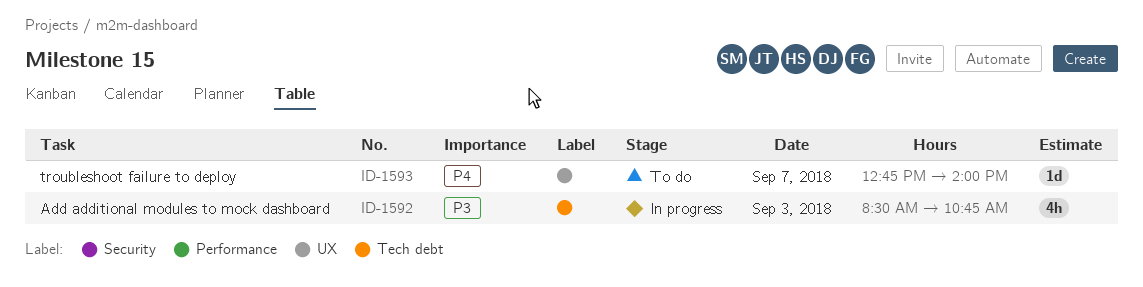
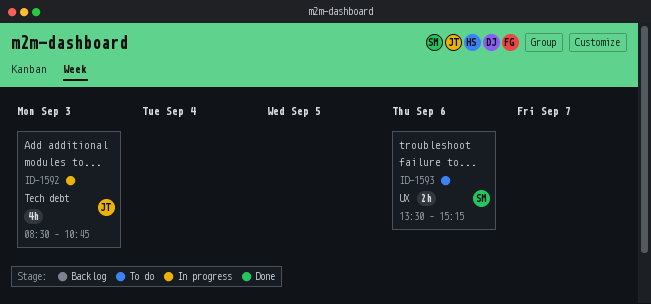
ID-1593, estimate: 1d -> 2h
ID-1593, day: Sep 7 -> Sep 6
ID-1593, begins: 12:45 -> 13:30
ID-1593, ends: 14:00 -> 15:15

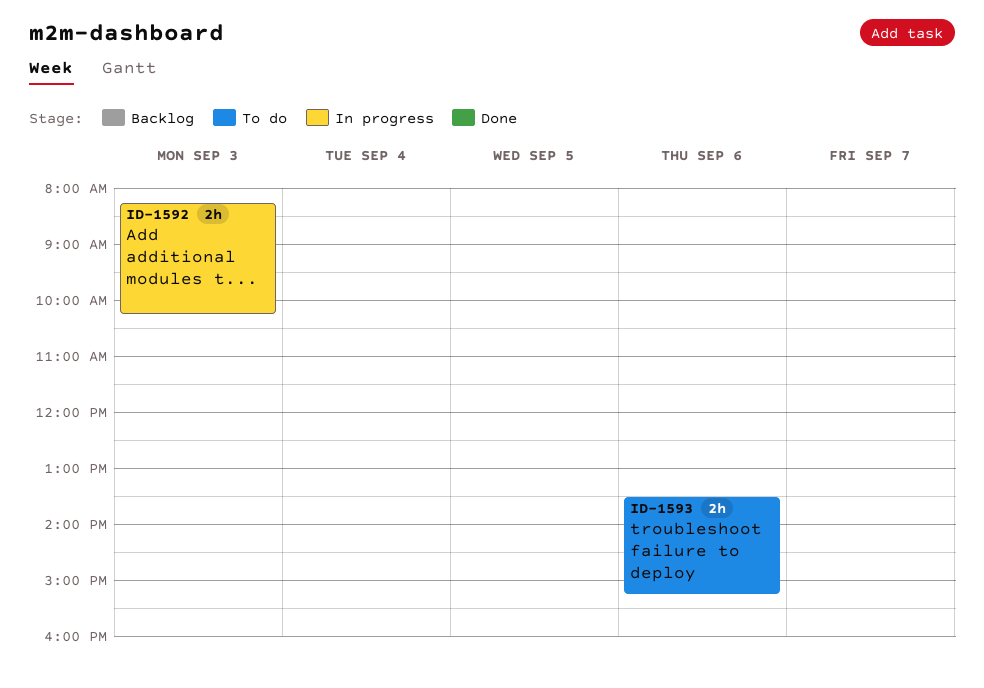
ID-1592, estimate: 4h -> 2h
ID-1592, begins: 08:30 -> 08:15
ID-1592, ends: 10:45 -> 10:15

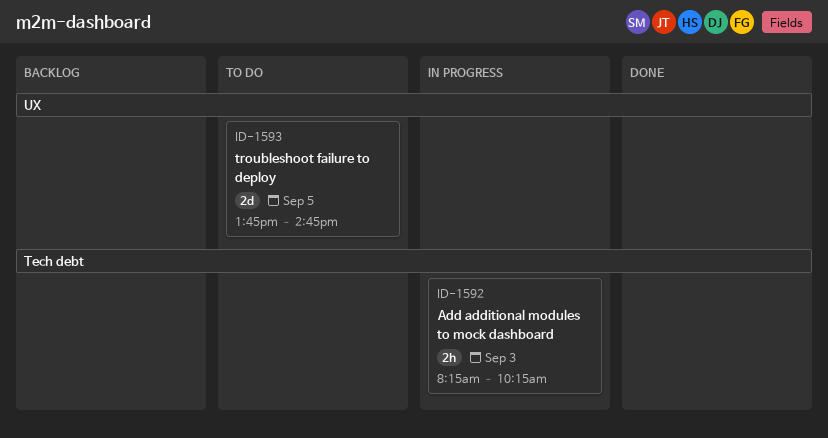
ID-1593, estimate: 2h -> 2d
ID-1593, day: Sep 6 -> Sep 5
ID-1593, begins: 13:30 -> 13:45
ID-1593, ends: 15:15 -> 14:45

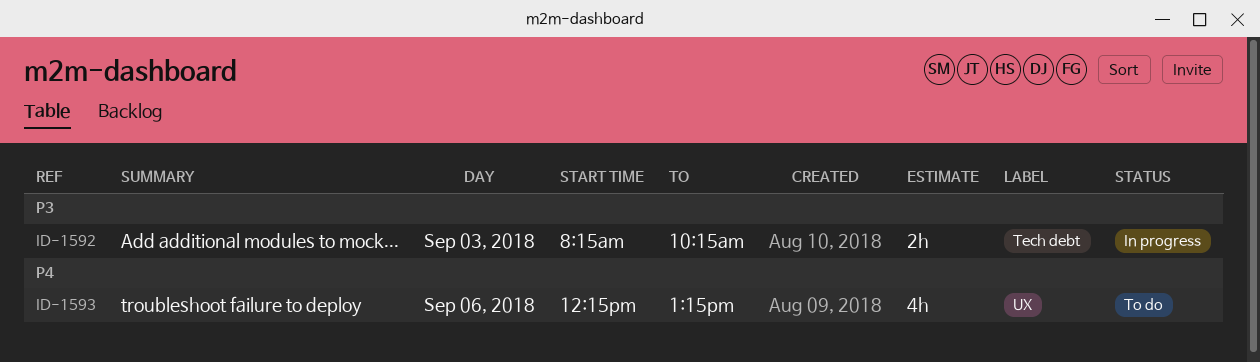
ID-1593, estimate: 2d -> 4h
ID-1593, day: Sep 5 -> Sep 6
ID-1593, begins: 13:45 -> 12:15
ID-1593, ends: 14:45 -> 13:15

